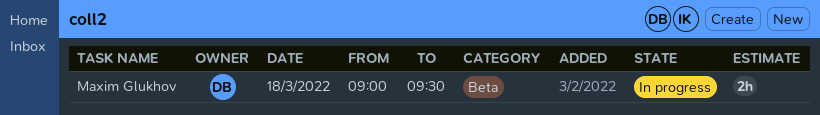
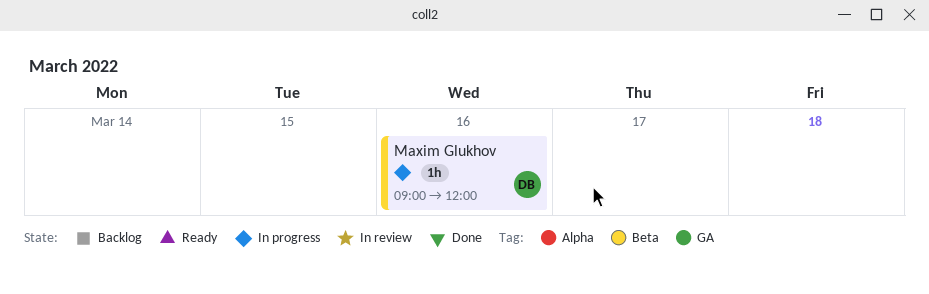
Maxim Glukhov, estimate: 2h -> 1h
Maxim Glukhov, day: Mar 18 -> Mar 16
Maxim Glukhov, ends: 09:30 -> 12:00

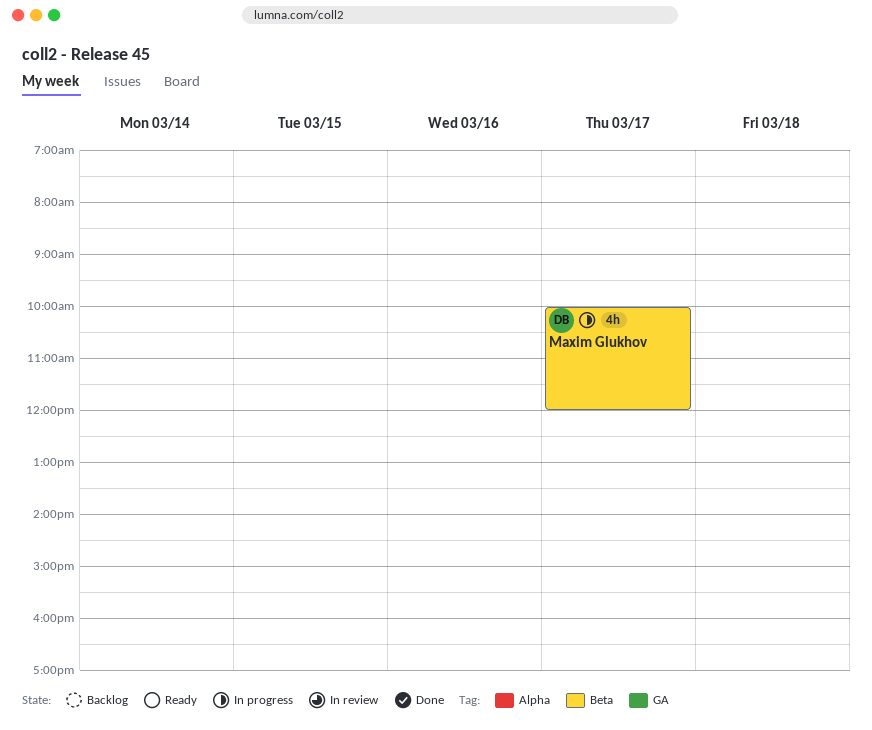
Maxim Glukhov, estimate: 1h -> 4h
Maxim Glukhov, day: Mar 16 -> Mar 17
Maxim Glukhov, begins: 09:00 -> 10:00

